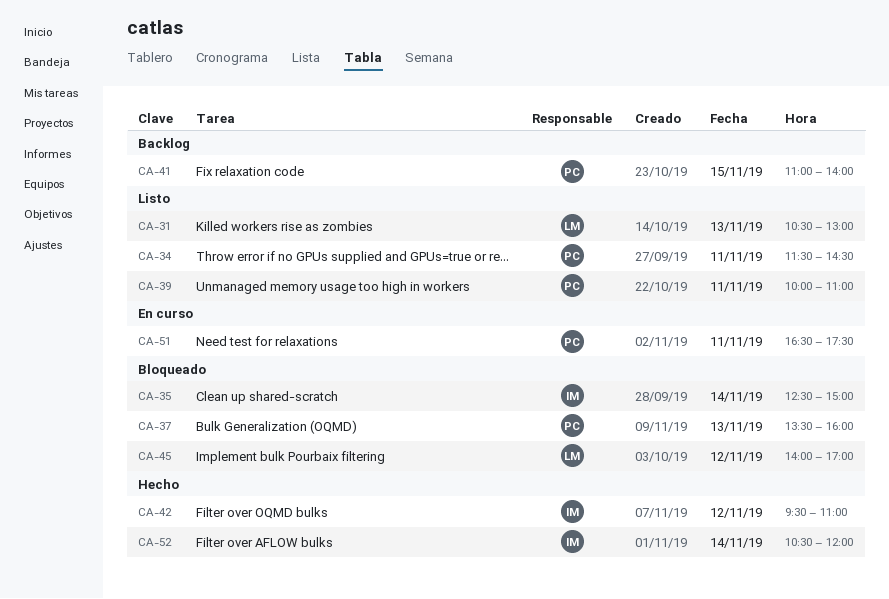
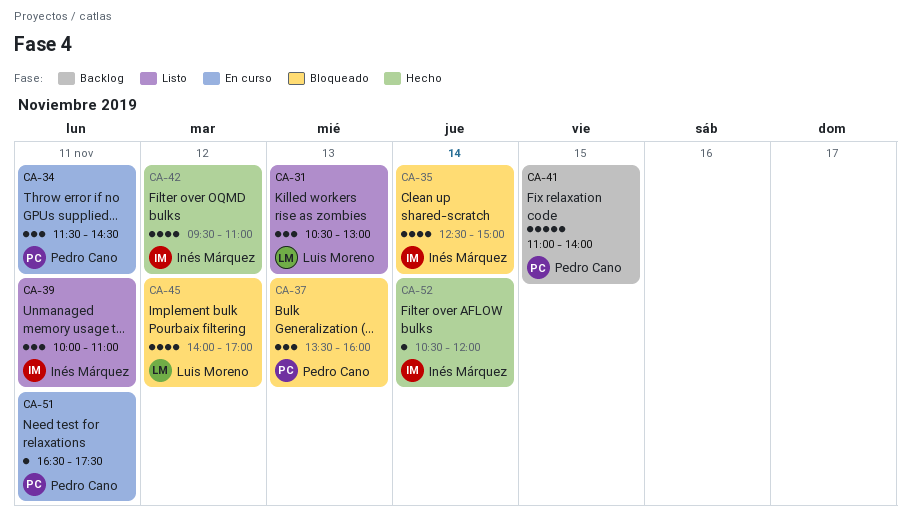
CA-34, status: Listo -> En curso
CA-39, owner: Pedro Cano -> Inés Márquez

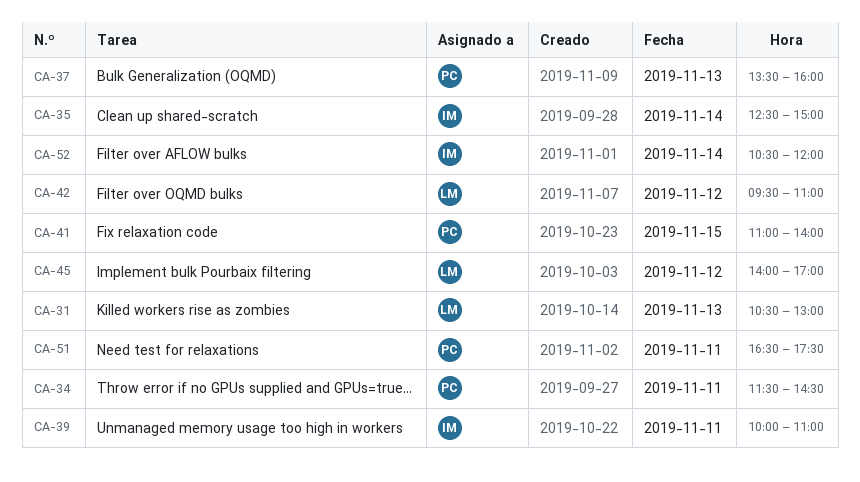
CA-42, owner: Inés Márquez -> Luis Moreno

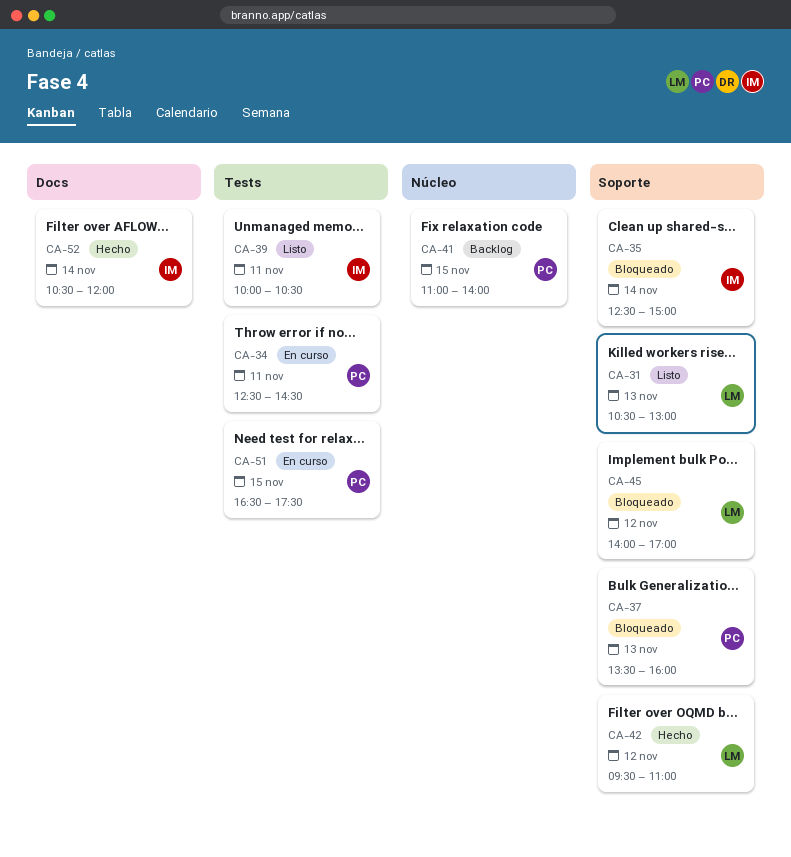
CA-34, begins: 11:30 -> 12:30
CA-39, ends: 11:00 -> 10:30
CA-51, day: Nov 11 -> Nov 15

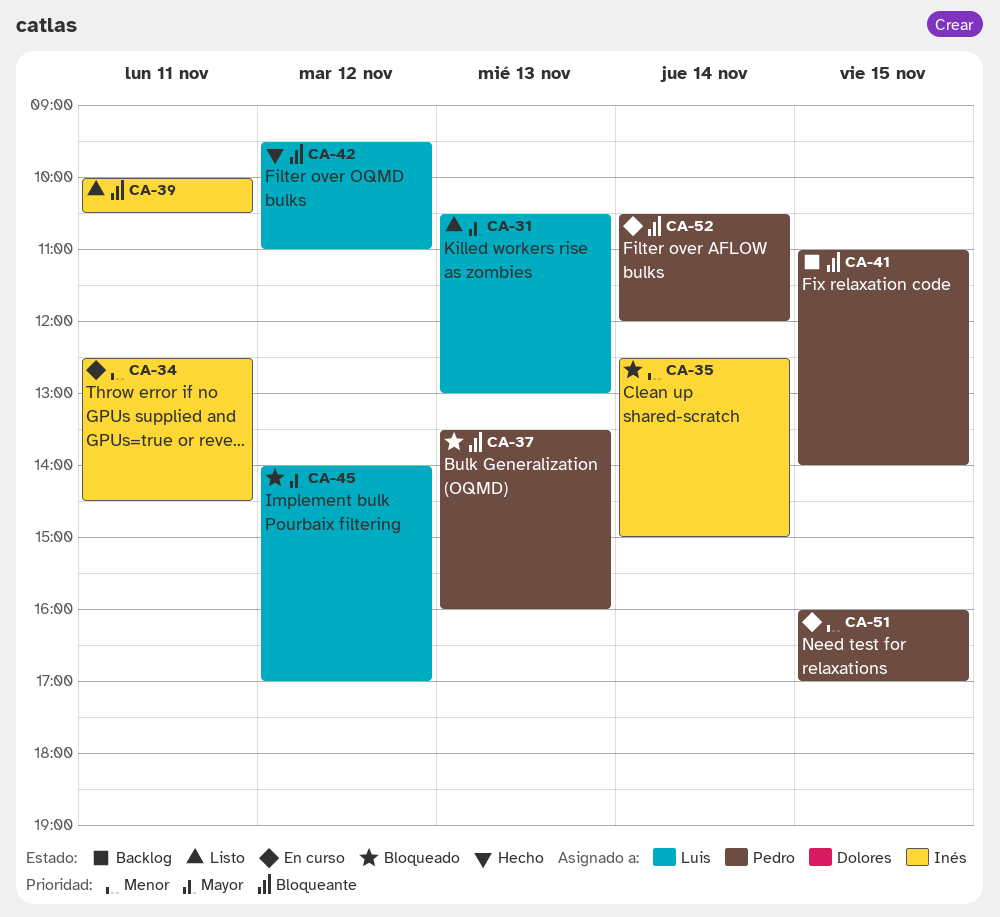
CA-34, owner: Pedro -> Inés
CA-51, begins: 16:30 -> 16:00
CA-51, ends: 17:30 -> 17:00
CA-52, status: Hecho -> En curso
CA-52, owner: Inés -> Pedro

